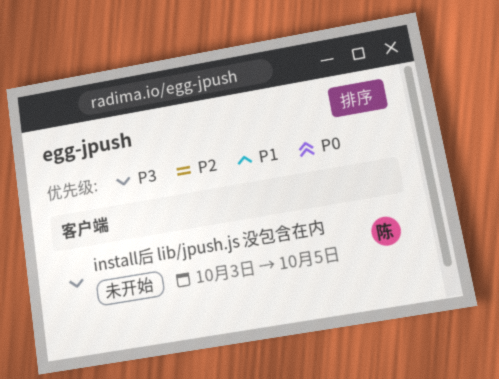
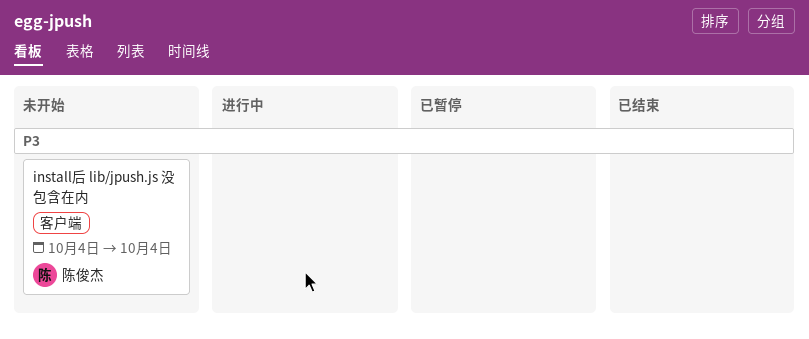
install后 lib/jpush.js 没包含在内, start: Oct 3 -> Oct 4
install后 lib/jpush.js 没包含在内, due: Oct 5 -> Oct 4

